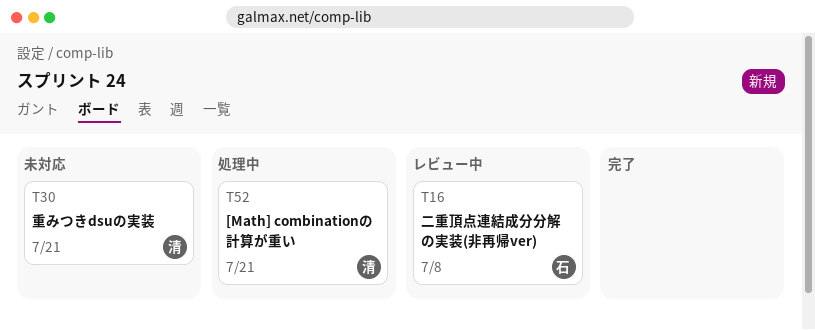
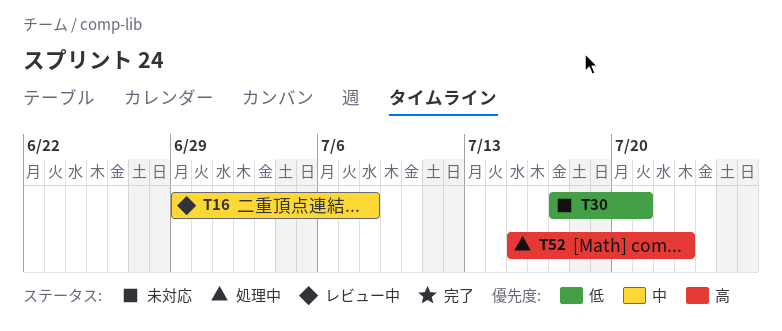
T52, due: Jul 21 -> Jul 23

